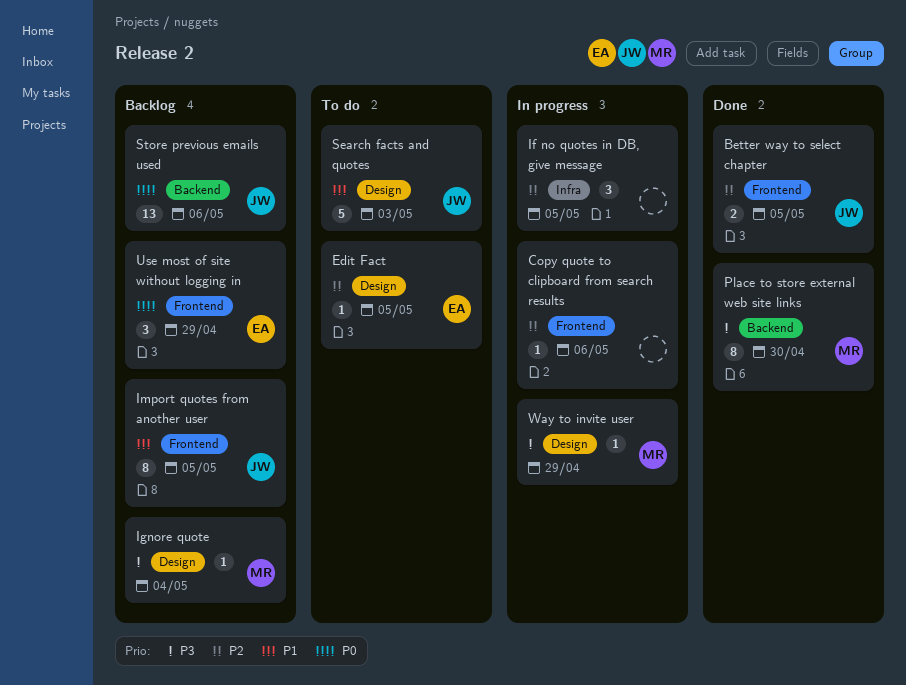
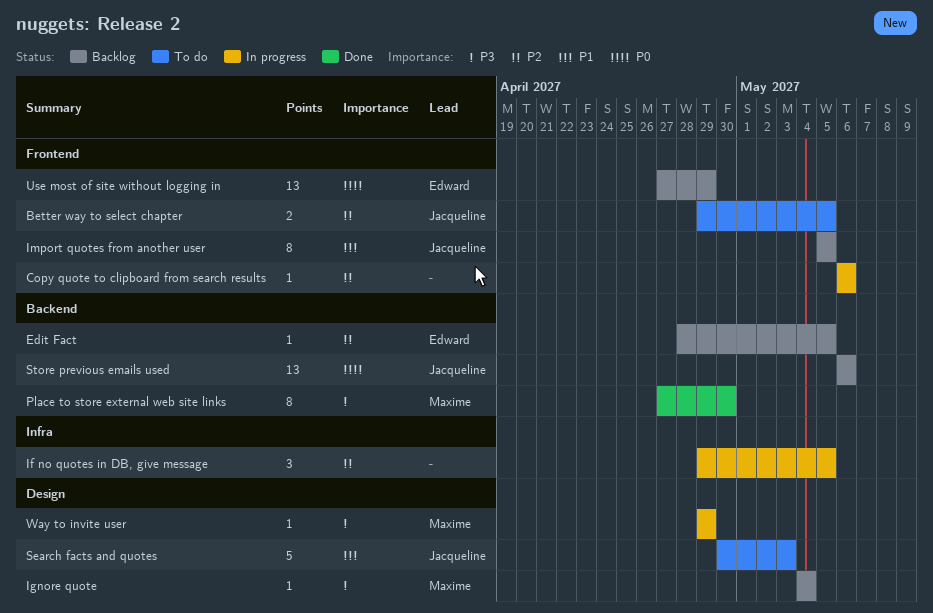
Better way to select chapter, status: Done -> To do
Edit Fact, status: To do -> Backlog
Edit Fact, label: Design -> Backend
Use most of site without logging in, estimate: 3 -> 13

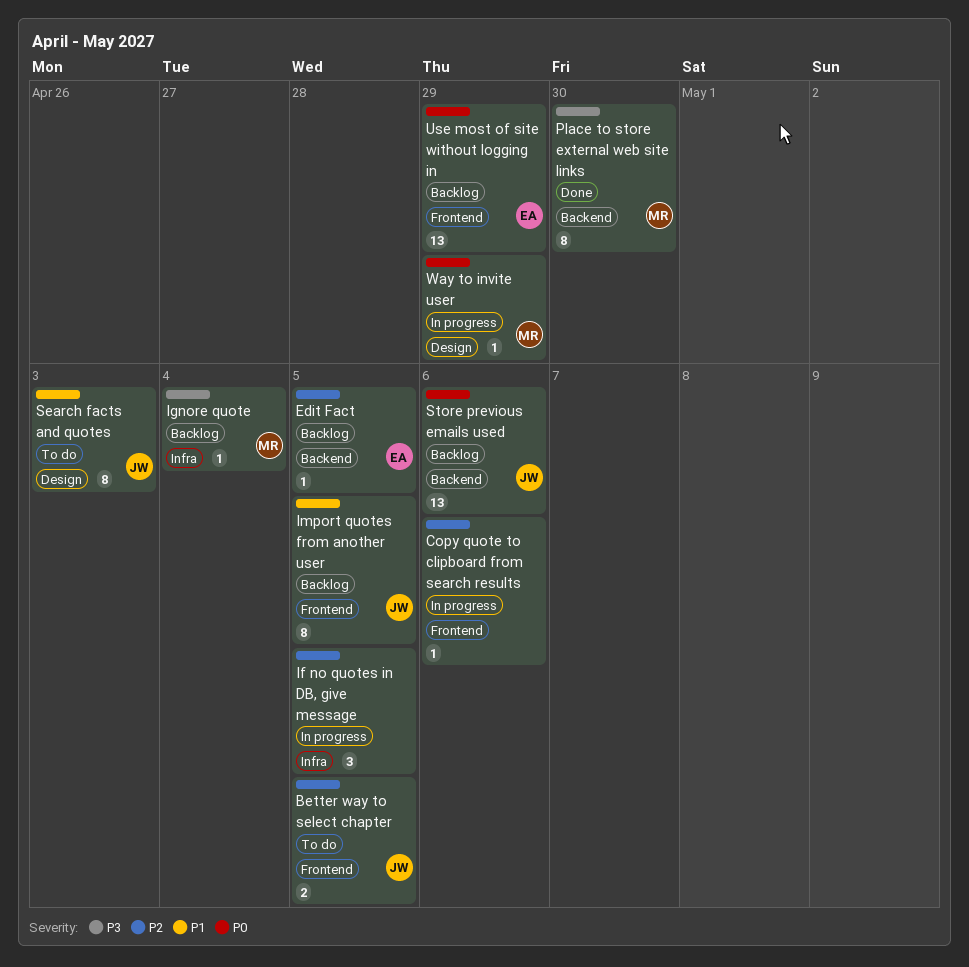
Ignore quote, label: Design -> Infra
Search facts and quotes, estimate: 5 -> 8
Way to invite user, priority: P3 -> P0

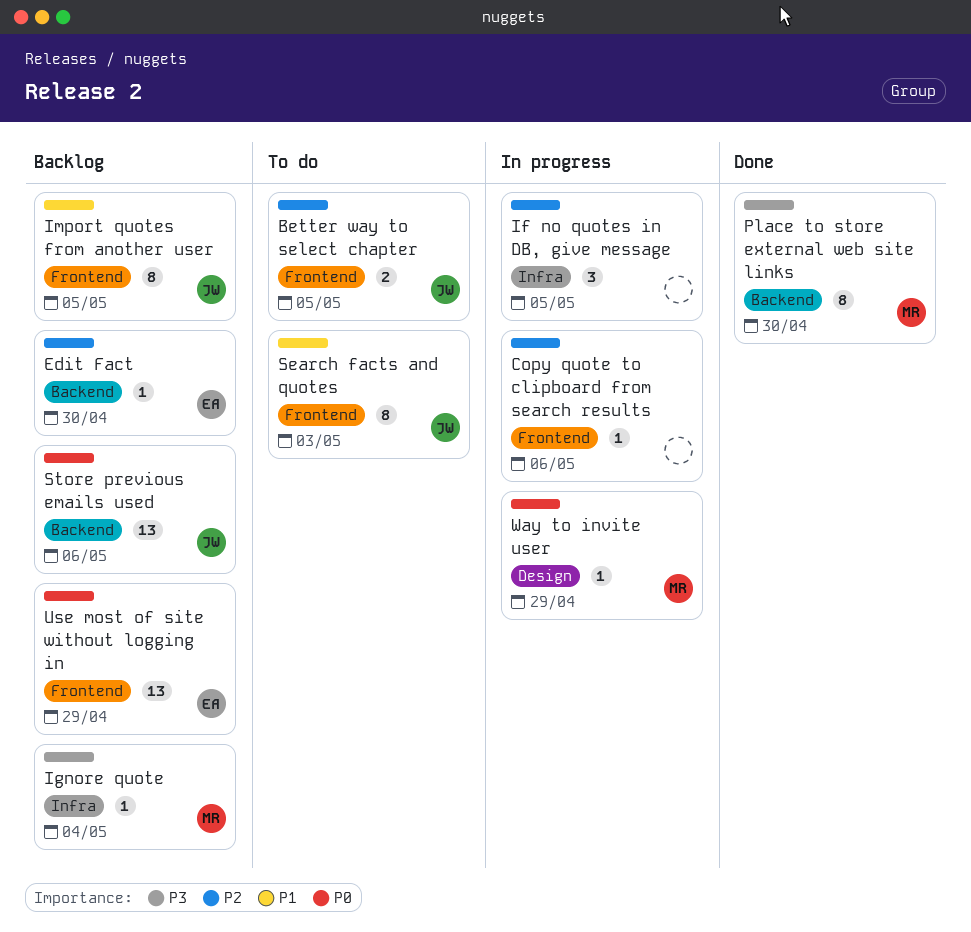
Edit Fact, due: May 5 -> Apr 30
Search facts and quotes, label: Design -> Frontend

